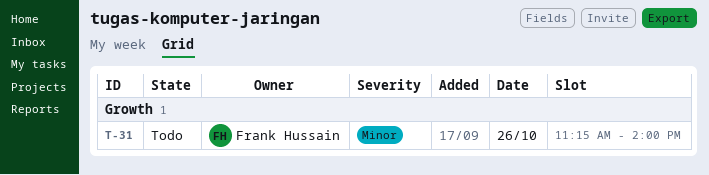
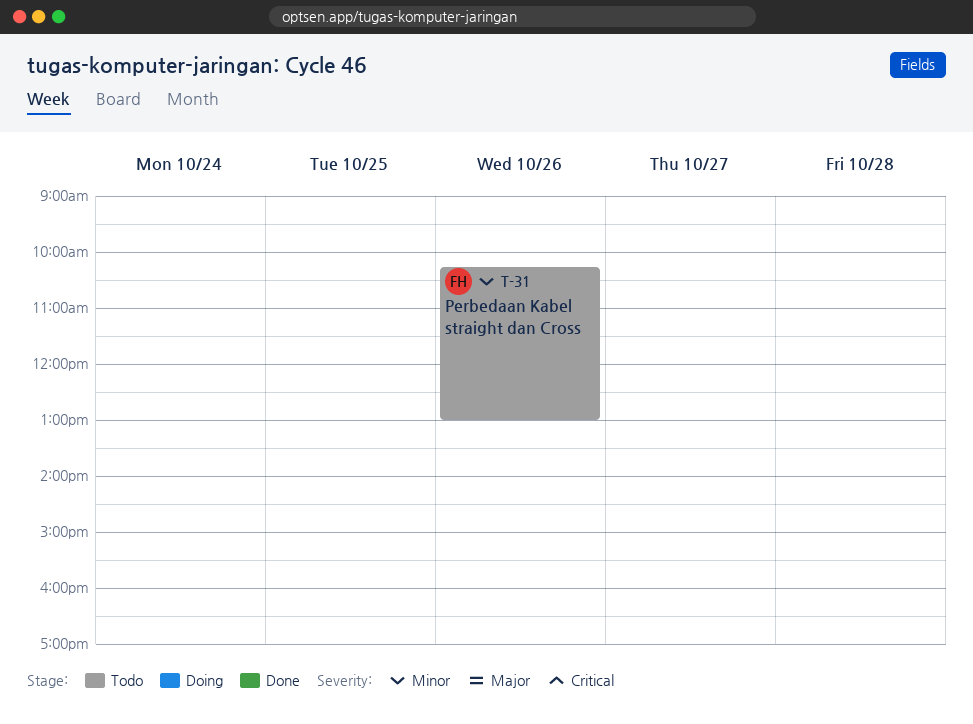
T-31, begins: 11:15 -> 10:15
T-31, ends: 14:00 -> 13:00

